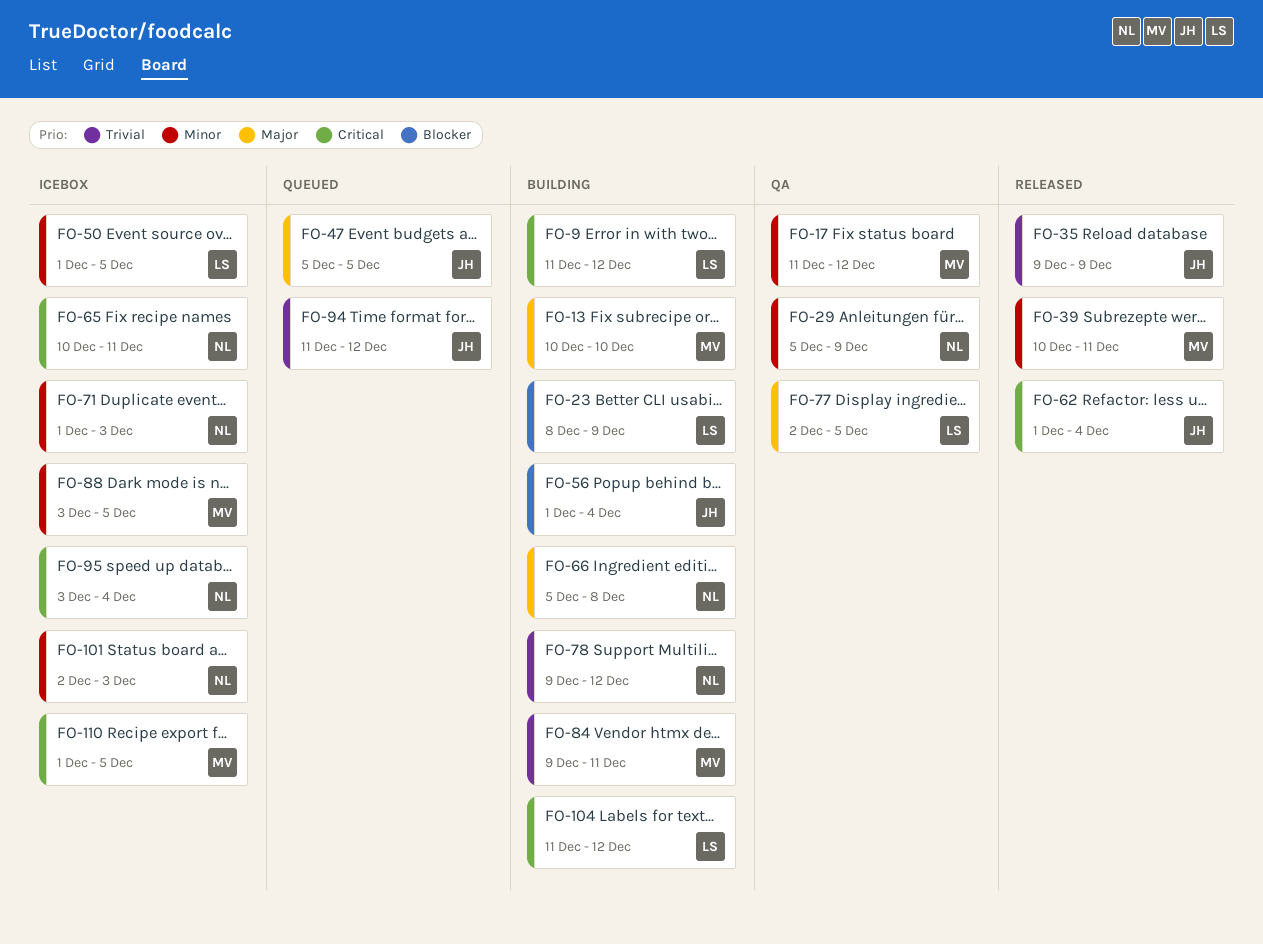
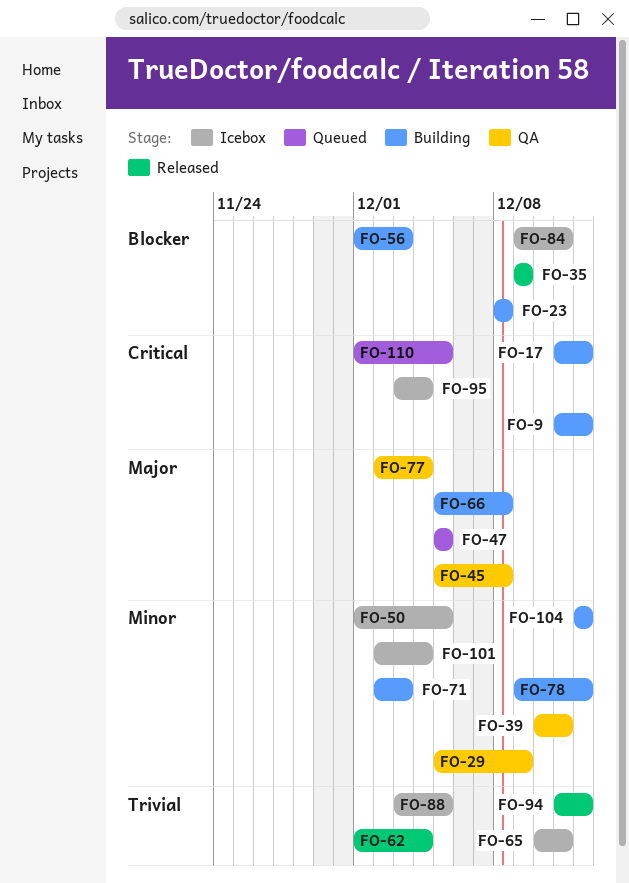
FO-13: present -> none
FO-17, status: QA -> Building
FO-17, priority: Minor -> Critical
FO-23, due: Dec 9 -> Dec 8
FO-35, priority: Trivial -> Blocker
FO-39, status: Released -> QA
FO-45: none -> present
FO-56, due: Dec 4 -> Dec 3
FO-62, priority: Critical -> Trivial
FO-65, priority: Critical -> Trivial
FO-71, status: Icebox -> Building
FO-71, start: Dec 1 -> Dec 2
FO-77, due: Dec 5 -> Dec 4
FO-78, priority: Trivial -> Minor
FO-84, status: Building -> Icebox
FO-84, priority: Trivial -> Blocker
FO-88, priority: Minor -> Trivial
FO-94, status: Queued -> Released
FO-101, due: Dec 3 -> Dec 4
FO-104, priority: Critical -> Minor
FO-104, start: Dec 11 -> Dec 12
FO-110, status: Icebox -> Queued

